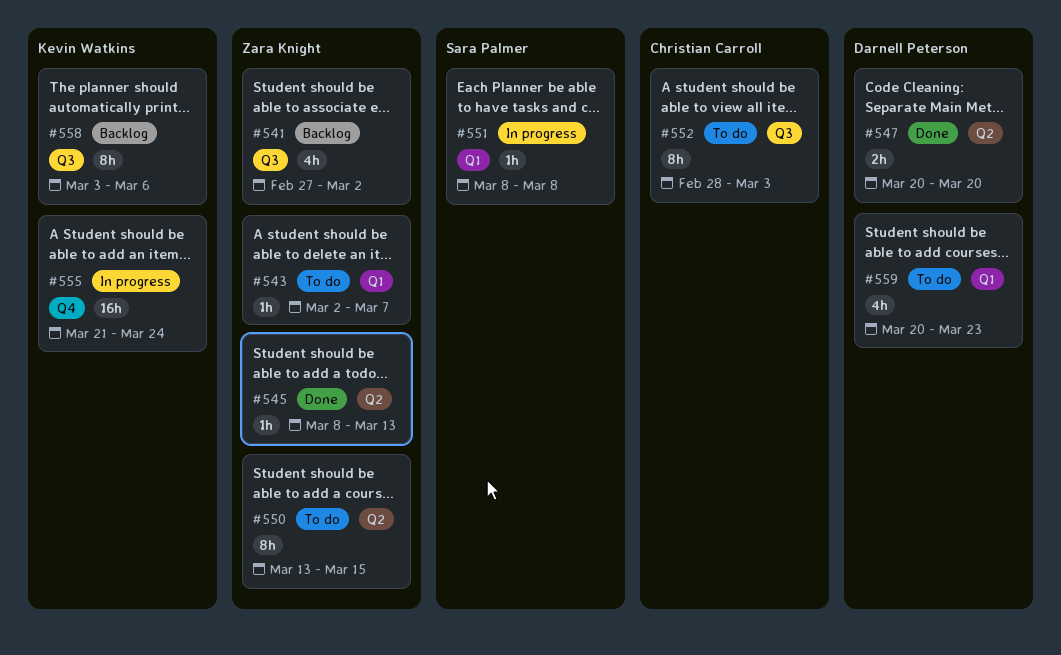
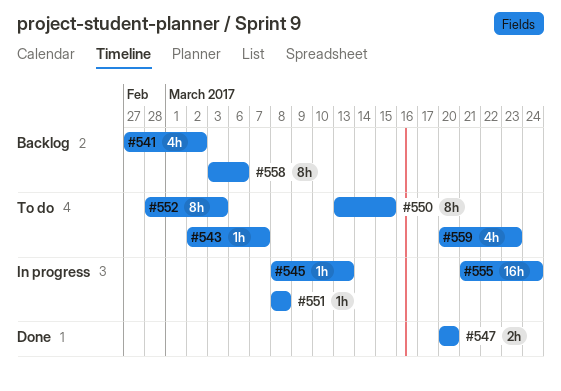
#545, status: Done -> In progress

